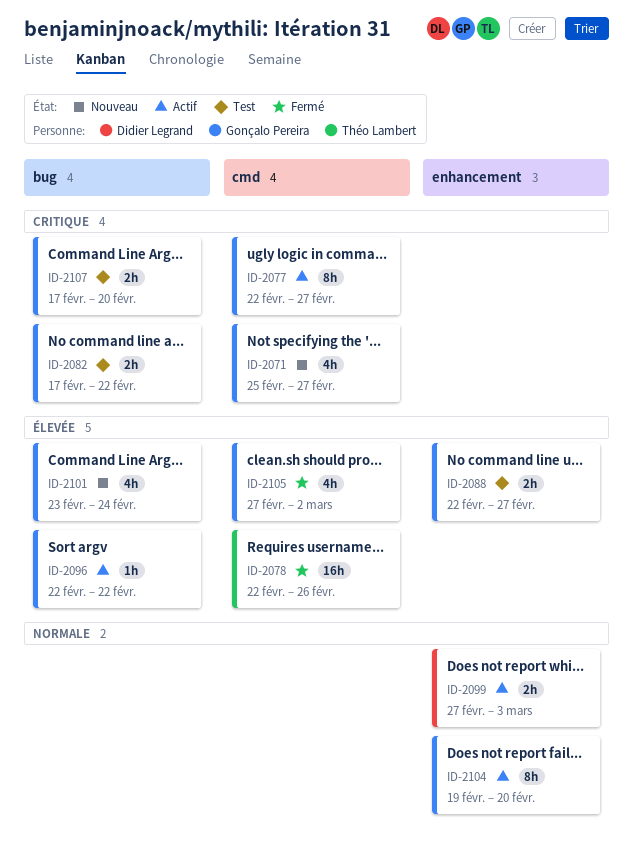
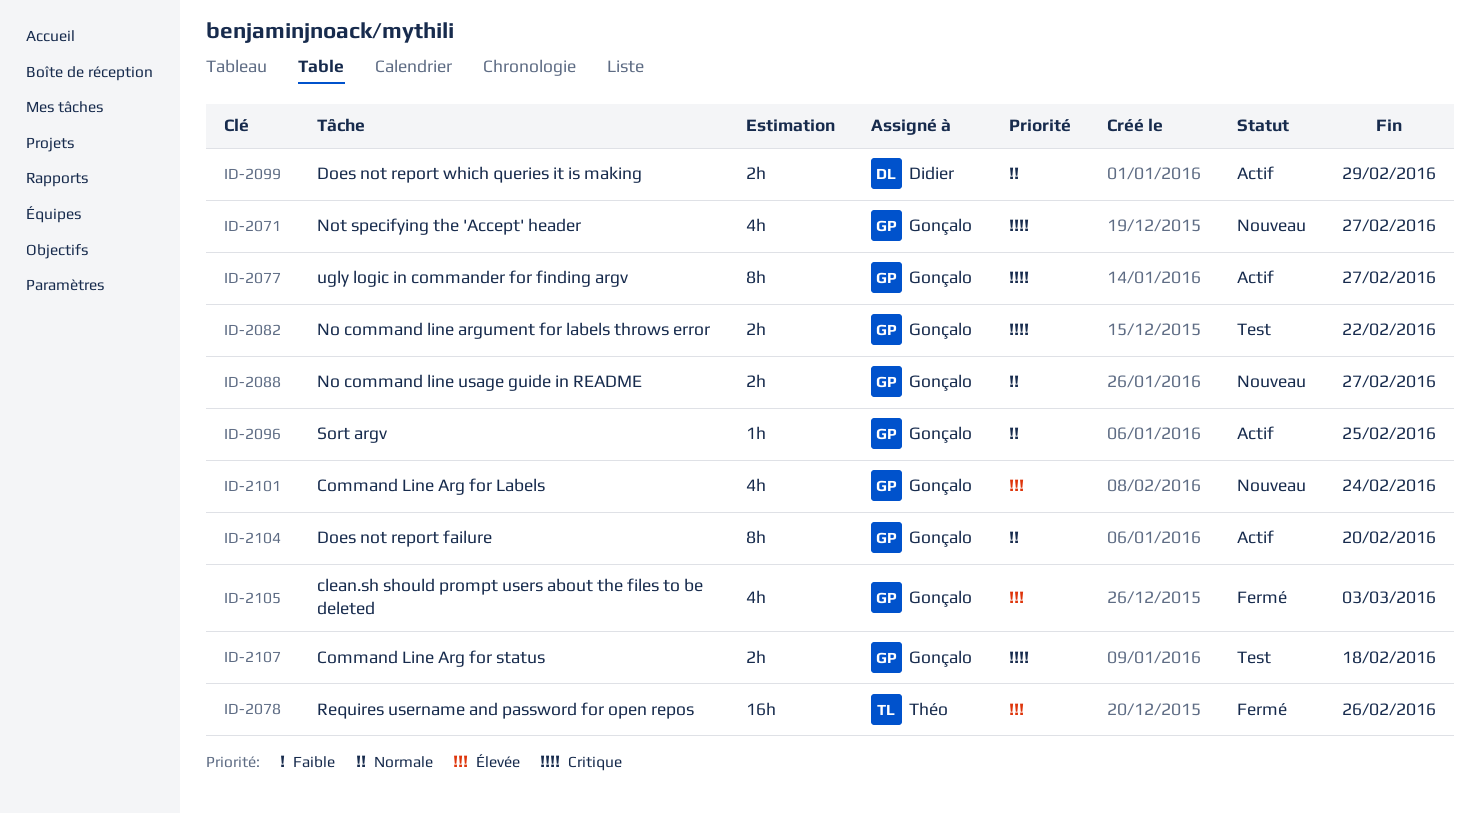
ID-2088, status: Test -> Nouveau
ID-2088, priority: Élevée -> Normale
ID-2096, priority: Élevée -> Normale
ID-2096, due: Feb 22 -> Feb 25
ID-2099, due: Mar 3 -> Feb 29
ID-2105, due: Mar 2 -> Mar 3
ID-2107, due: Feb 20 -> Feb 18

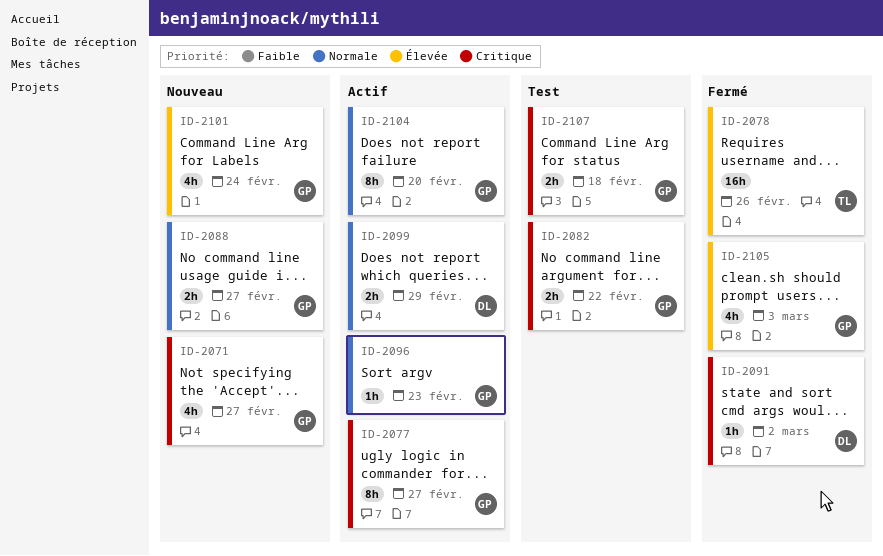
ID-2091: none -> present
ID-2096, due: Feb 25 -> Feb 23

